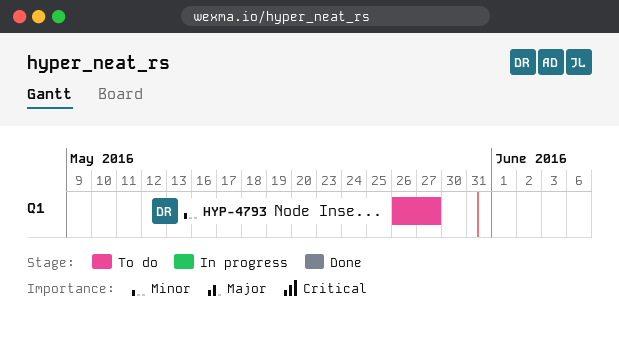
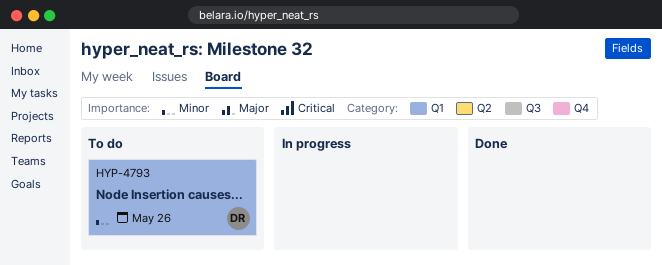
HYP-4793, due: May 27 -> May 26

